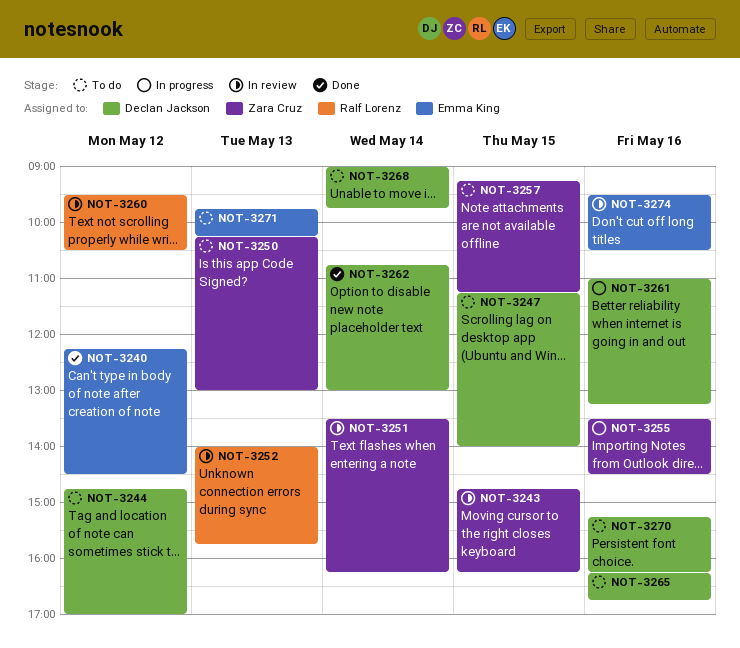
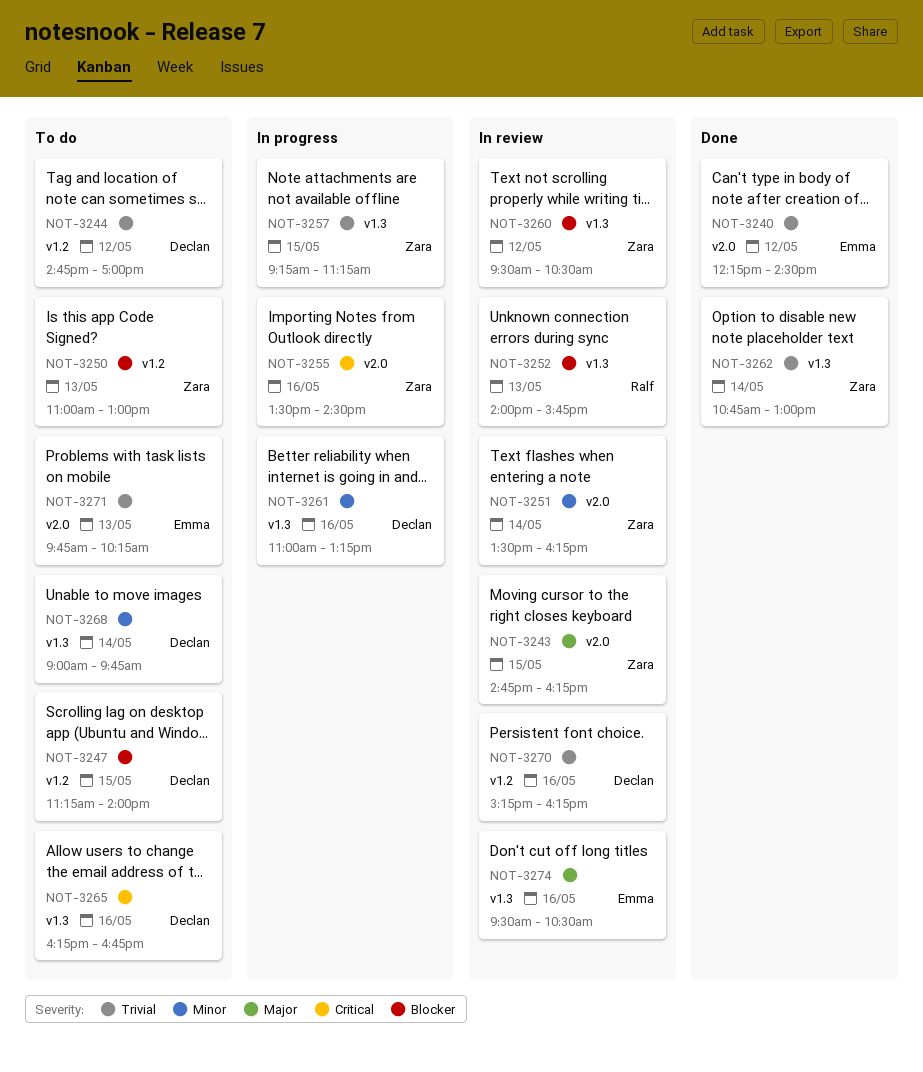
NOT-3250, begins: 10:15 -> 11:00
NOT-3257, status: To do -> In progress
NOT-3260, owner: Ralf Lorenz -> Zara Cruz
NOT-3262, owner: Declan Jackson -> Zara Cruz
NOT-3270, status: To do -> In review

